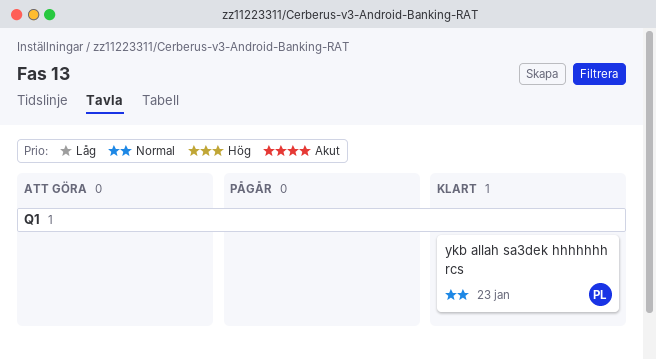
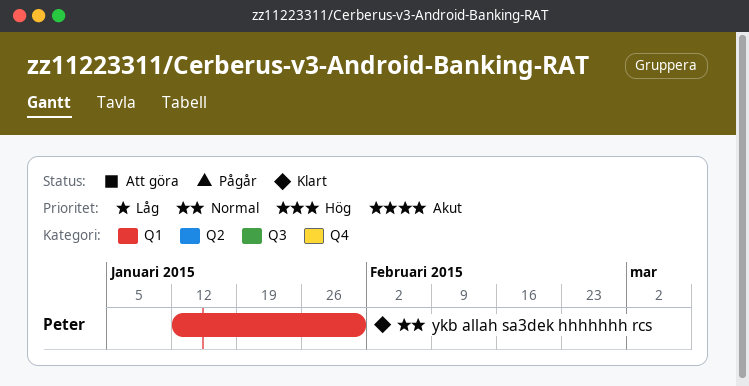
ykb allah sa3dek hhhhhhh rcs, due: Jan 23 -> Jan 30

